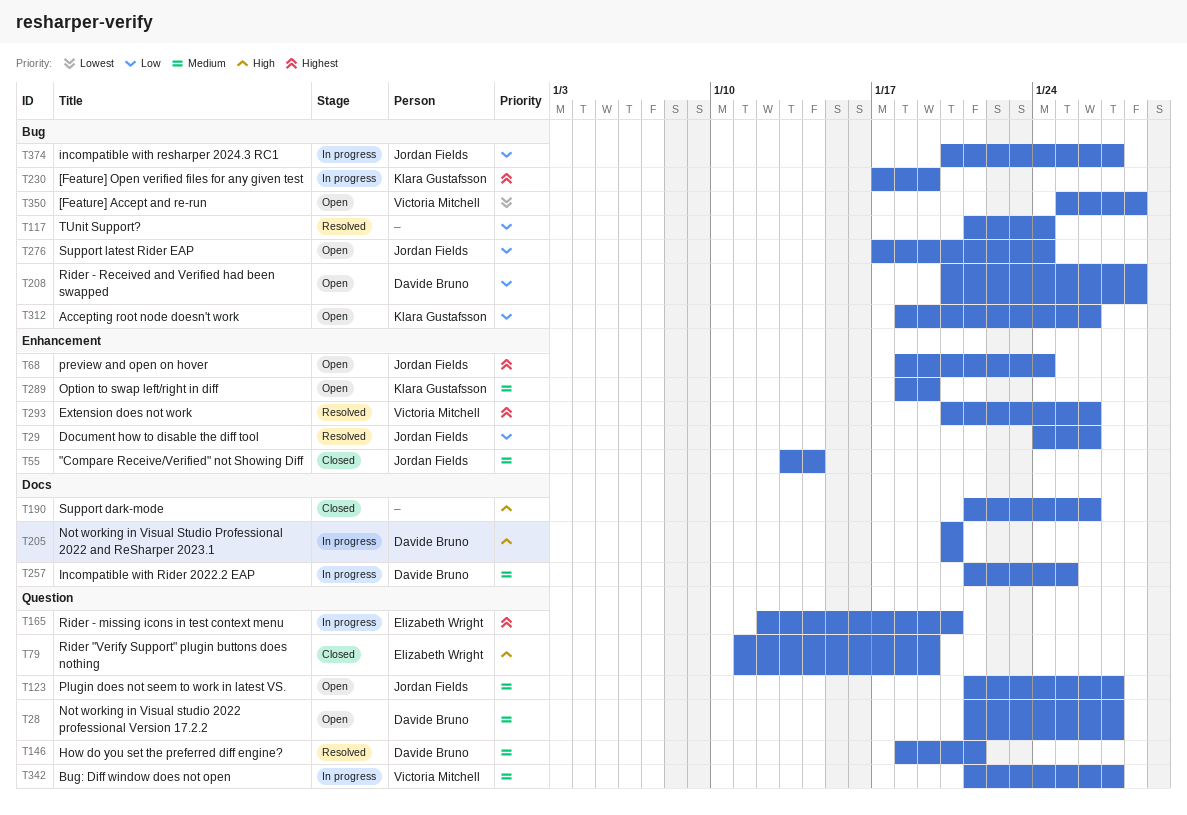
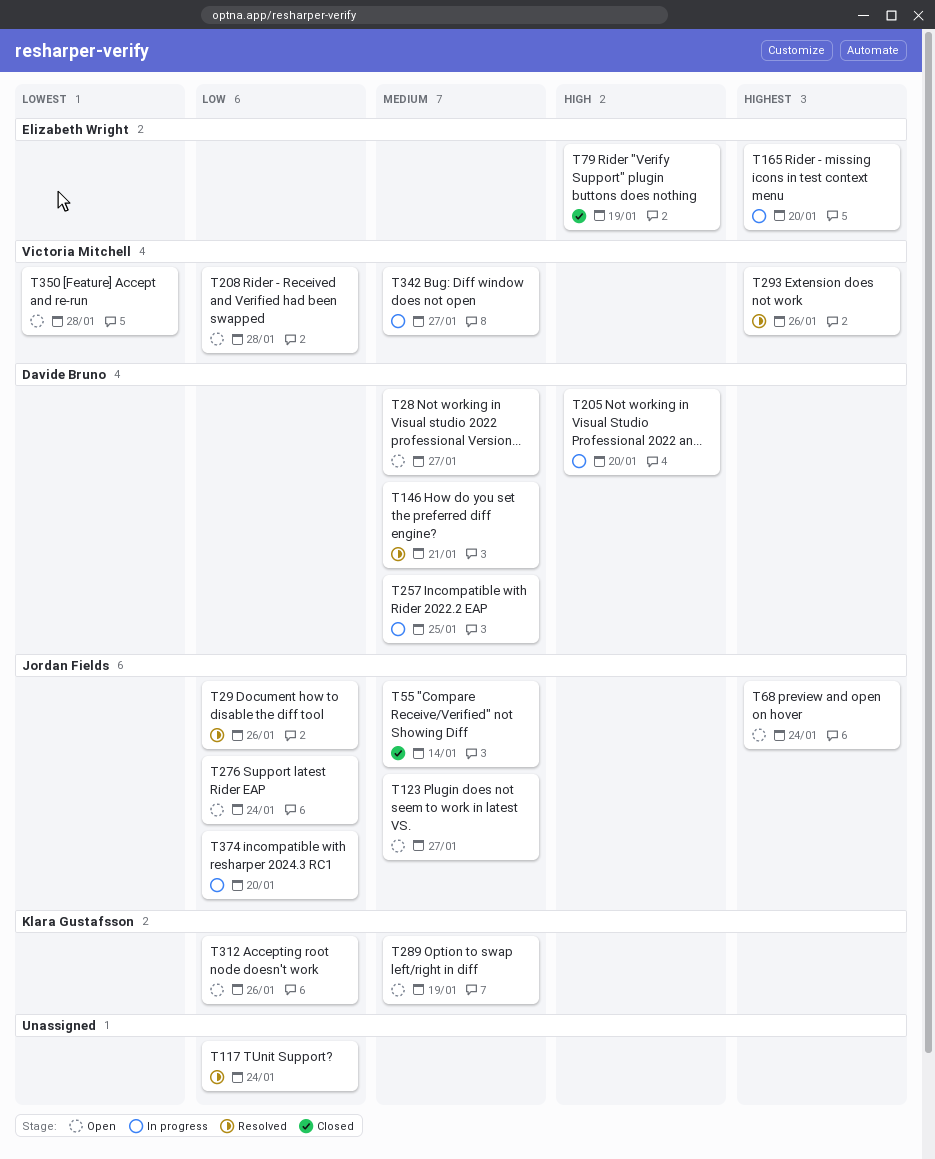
T190: present -> none
T208, owner: Davide Bruno -> Victoria Mitchell
T230: present -> none
T374, due: Jan 27 -> Jan 20

